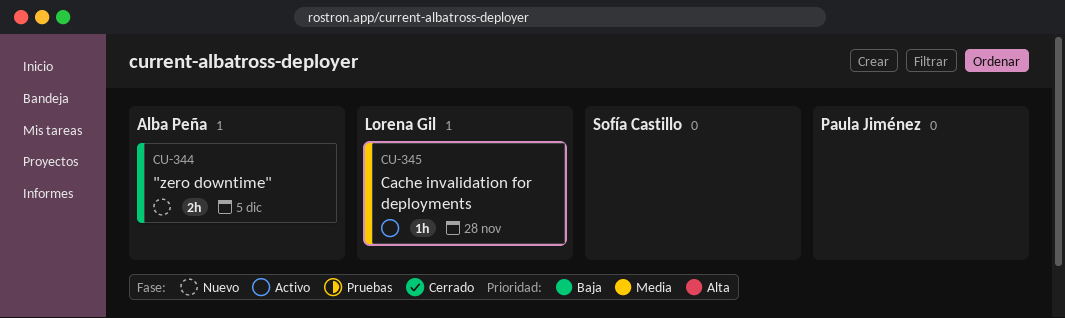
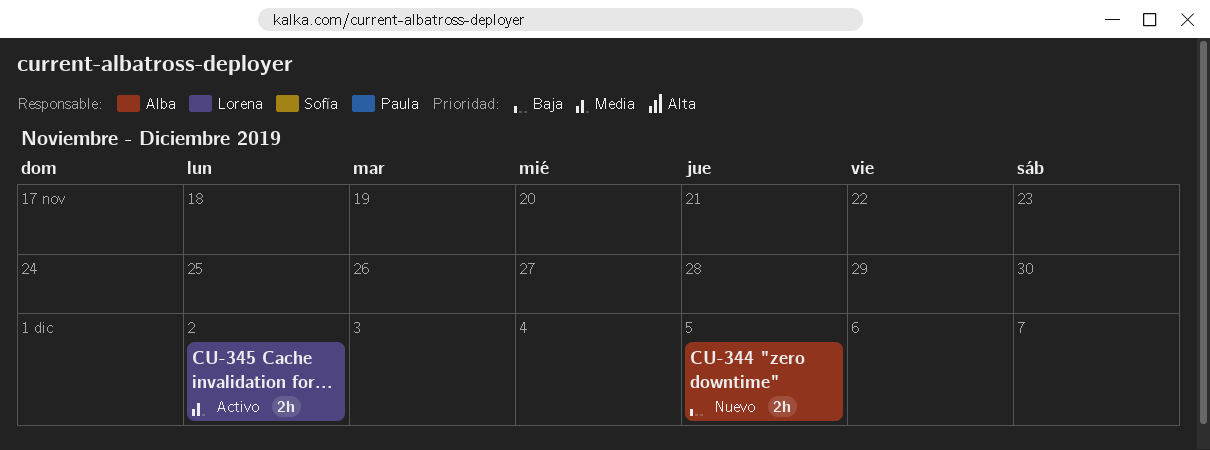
CU-345, estimate: 1h -> 2h
CU-345, due: Nov 28 -> Dec 2

